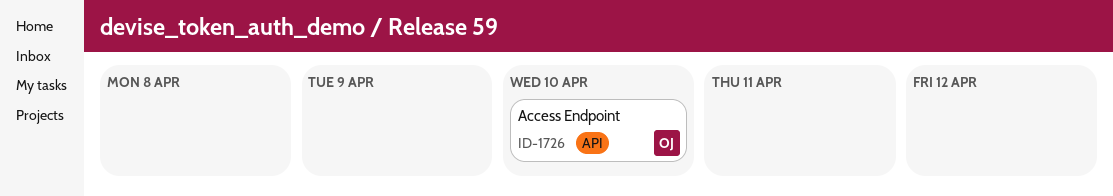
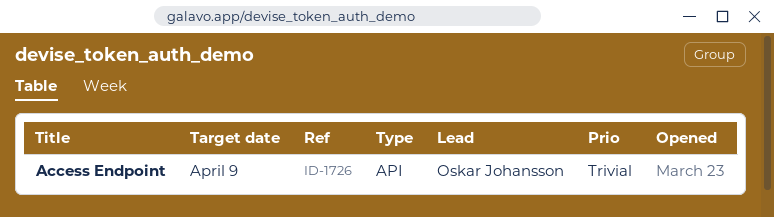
ID-1726, due: Apr 10 -> Apr 9

